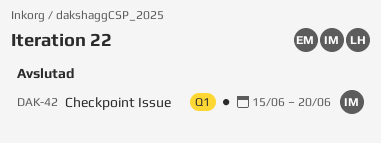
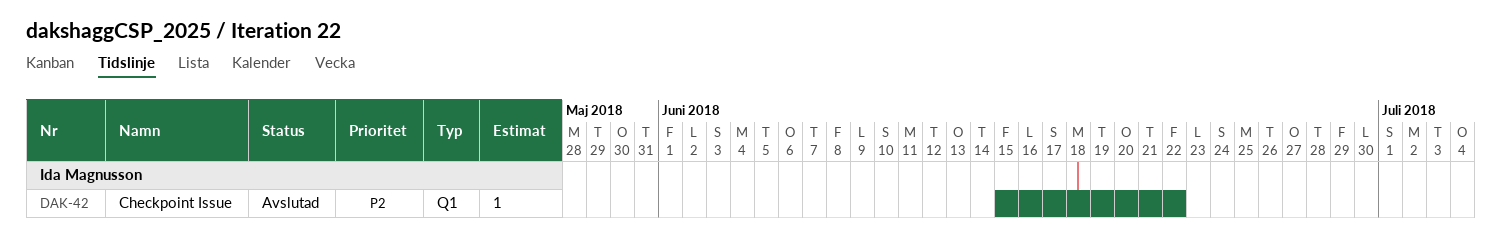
DAK-42, due: Jun 20 -> Jun 22

